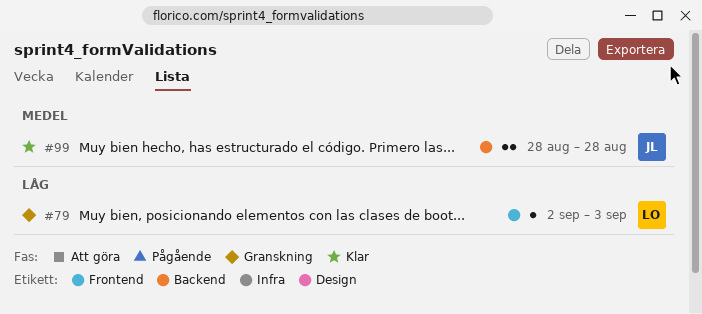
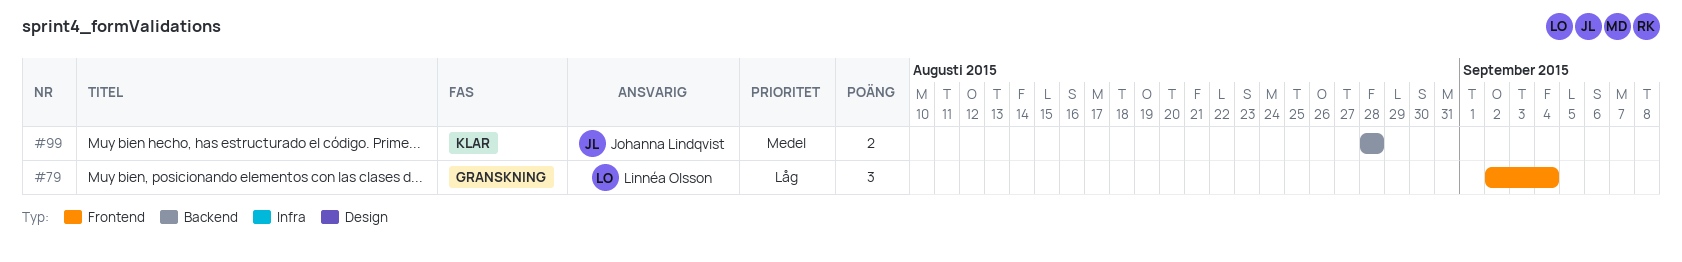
#79, estimate: 1 -> 3
#79, due: Sep 3 -> Sep 4

